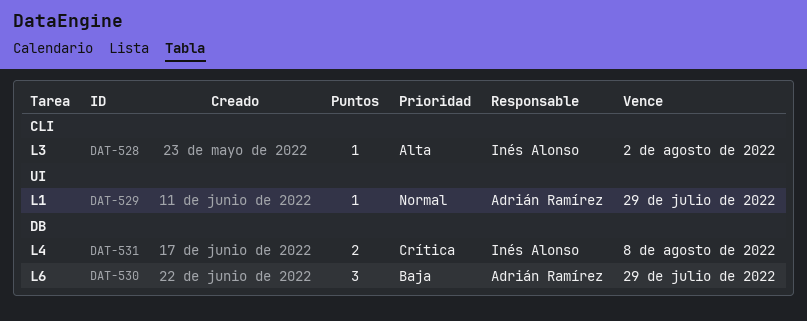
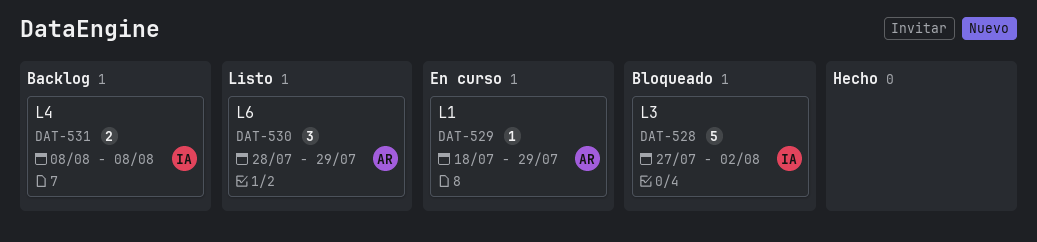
DAT-528, estimate: 1 -> 5

